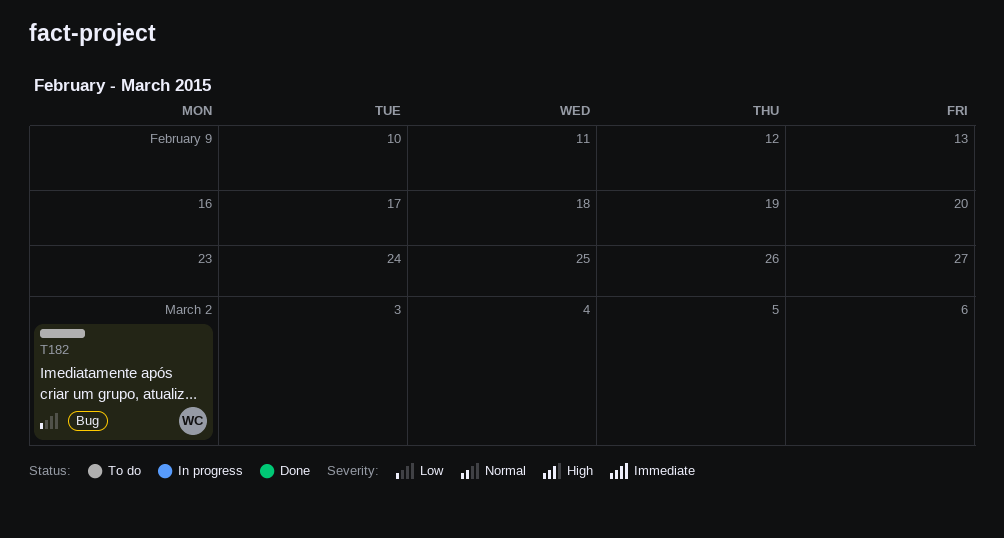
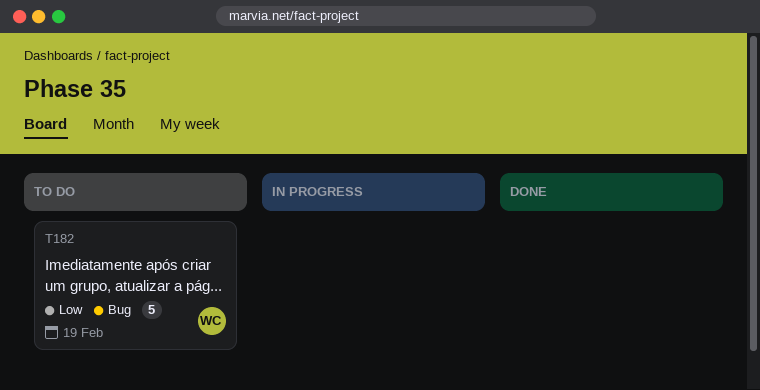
T182, due: Mar 2 -> Feb 19

